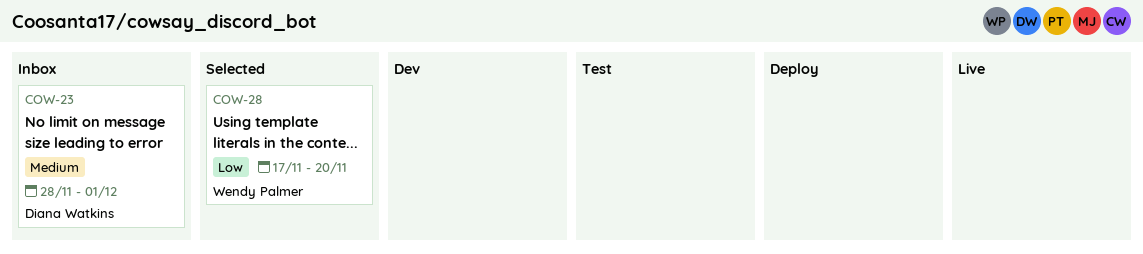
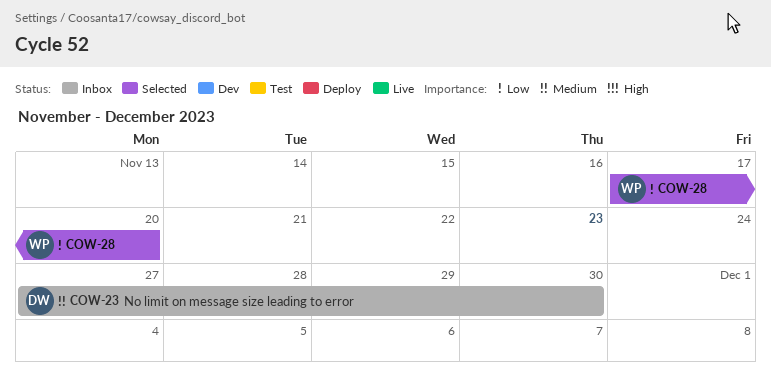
COW-23, start: Nov 28 -> Nov 27
COW-23, due: Dec 1 -> Nov 30

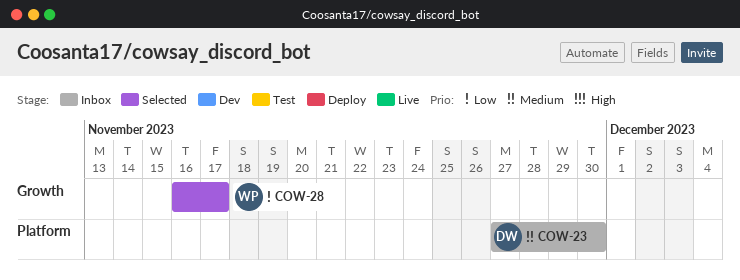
COW-28, start: Nov 17 -> Nov 16
COW-28, due: Nov 20 -> Nov 17

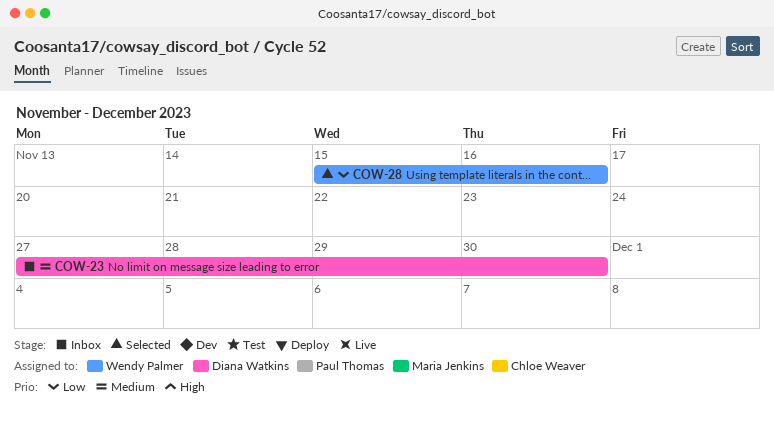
COW-28, start: Nov 16 -> Nov 15
COW-28, due: Nov 17 -> Nov 16

